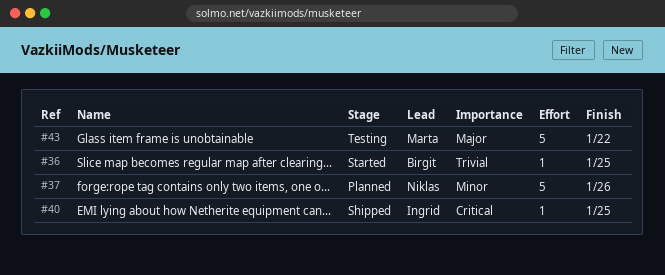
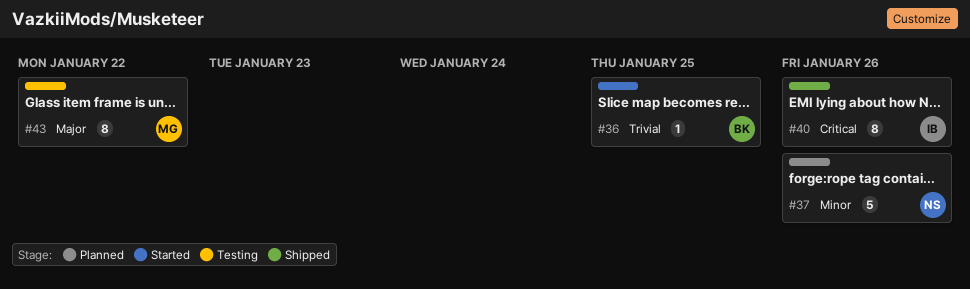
#40, estimate: 1 -> 8
#40, due: Jan 25 -> Jan 26
#43, estimate: 5 -> 8

